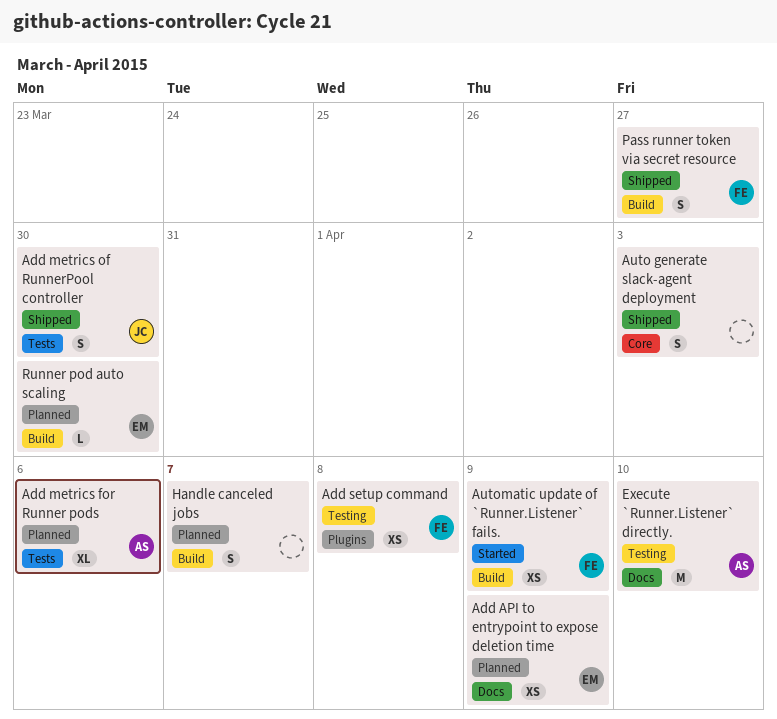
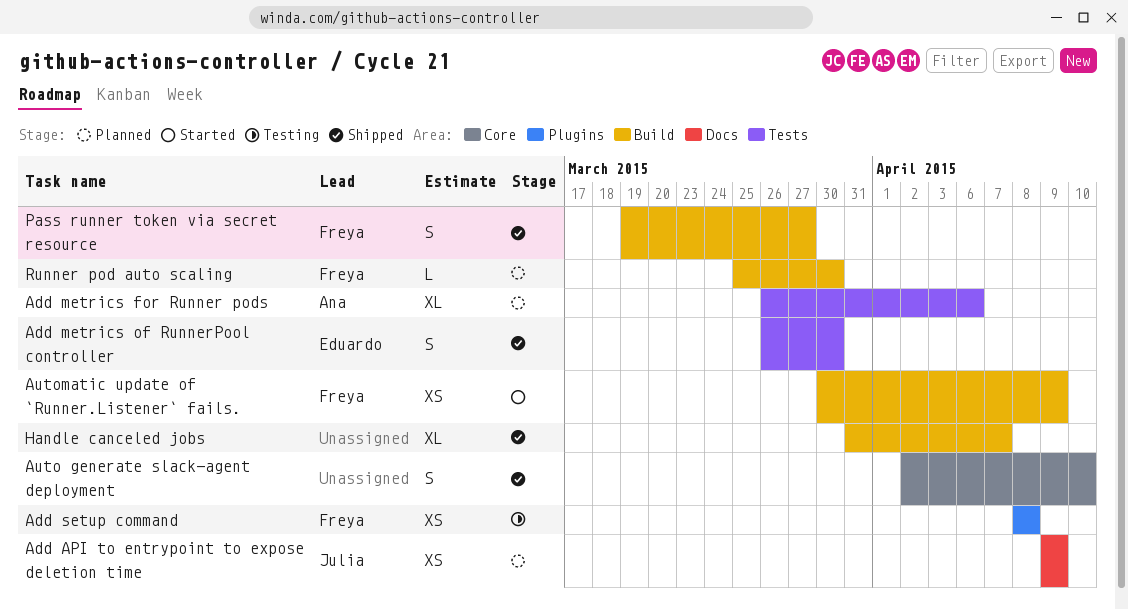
Add API to entrypoint to expose deletion time, owner: Eduardo -> Julia
Add metrics of RunnerPool controller, owner: Julia -> Eduardo
Auto generate slack-agent deployment, due: Apr 3 -> Apr 10
Execute `Runner.Listener` directly.: present -> none
Handle canceled jobs, status: Planned -> Shipped
Handle canceled jobs, estimate: S -> XL
Runner pod auto scaling, owner: Eduardo -> Freya

